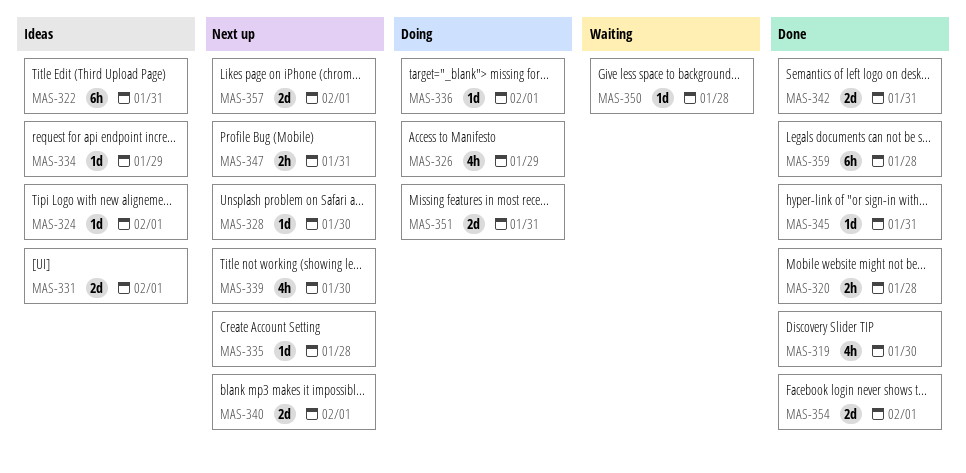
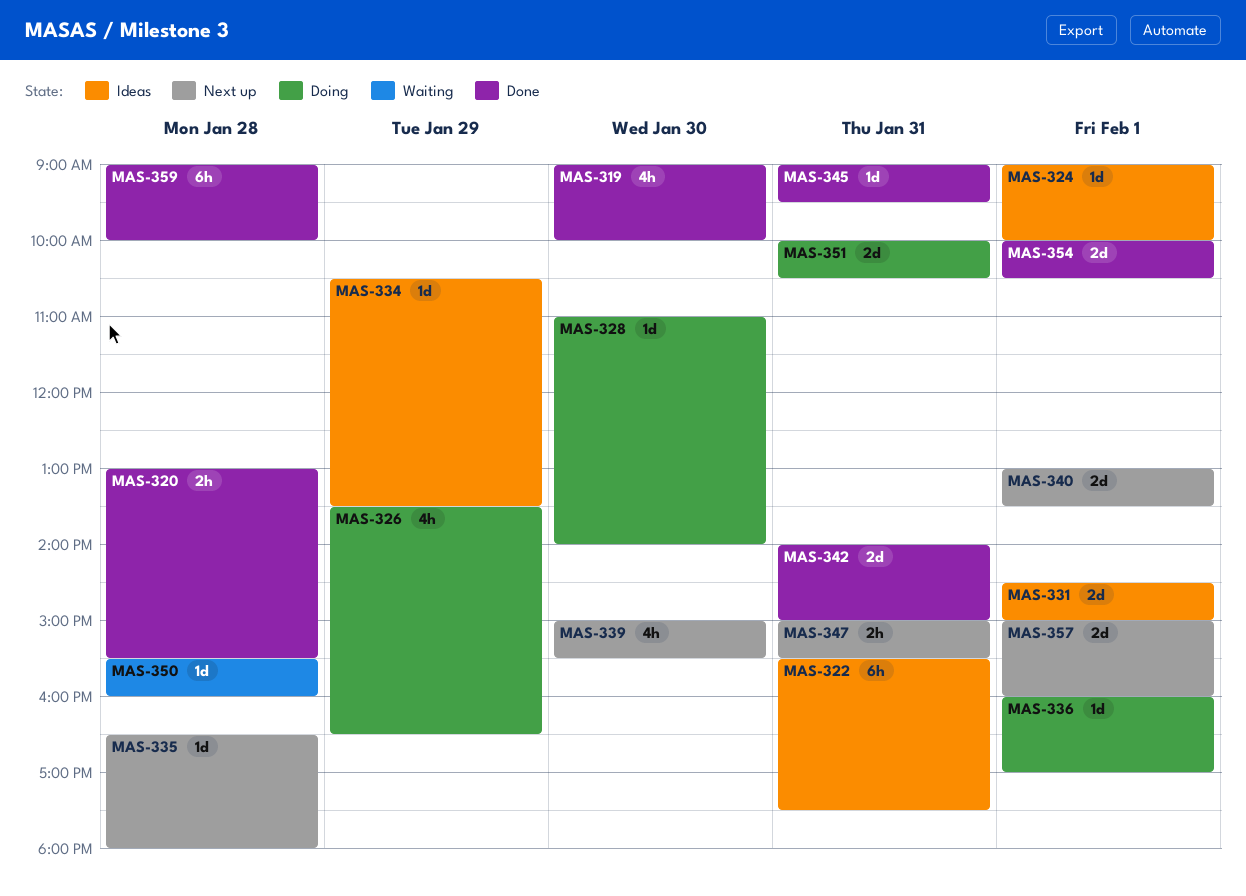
MAS-328, status: Next up -> Doing

